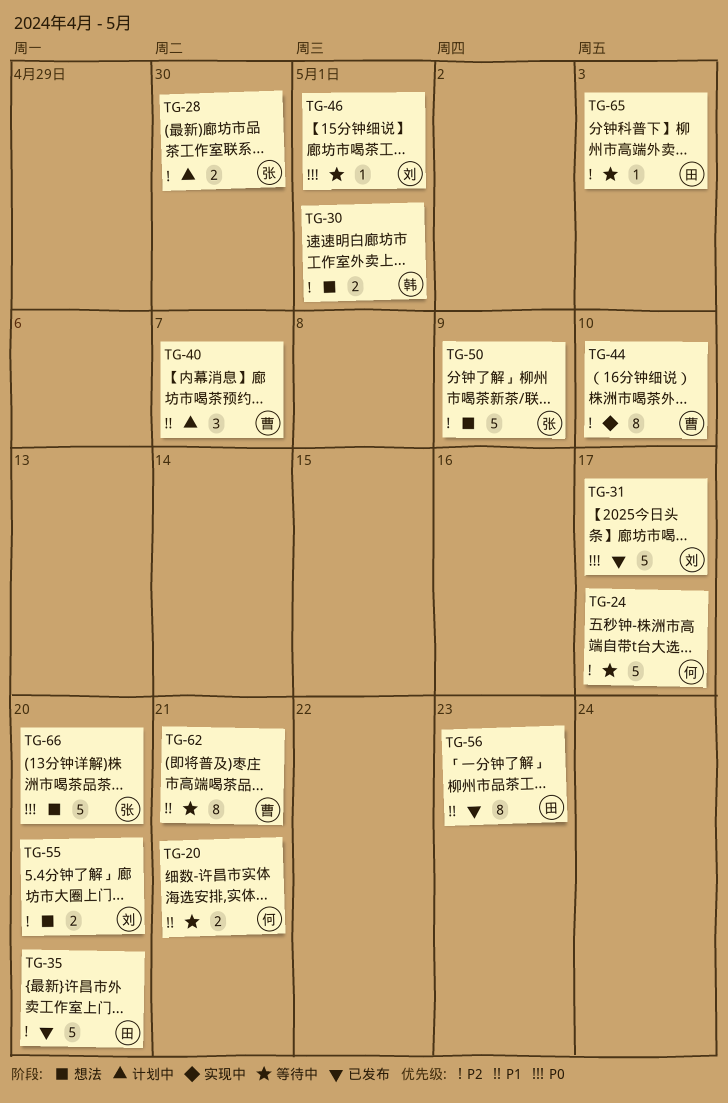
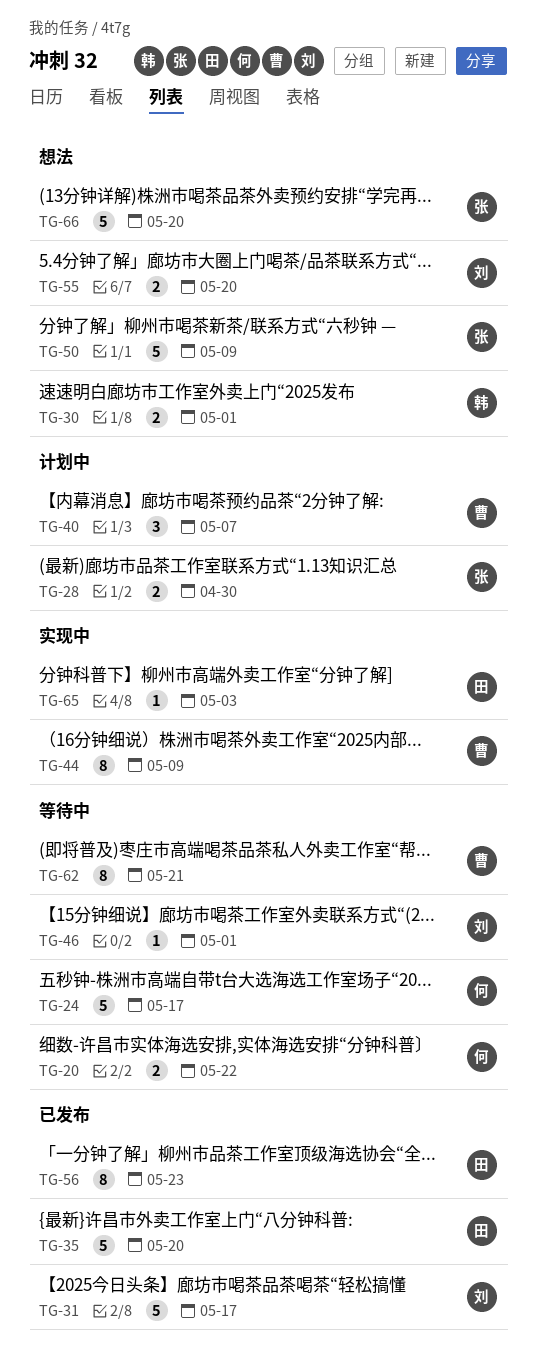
TG-20, due: May 21 -> May 22
TG-44, due: May 10 -> May 9
TG-65, status: 等待中 -> 实现中

